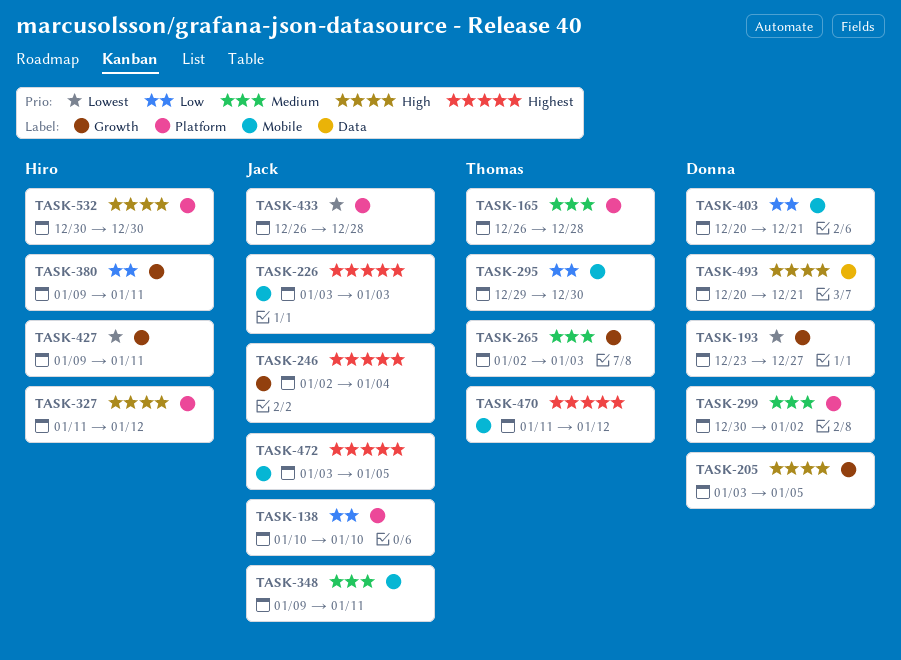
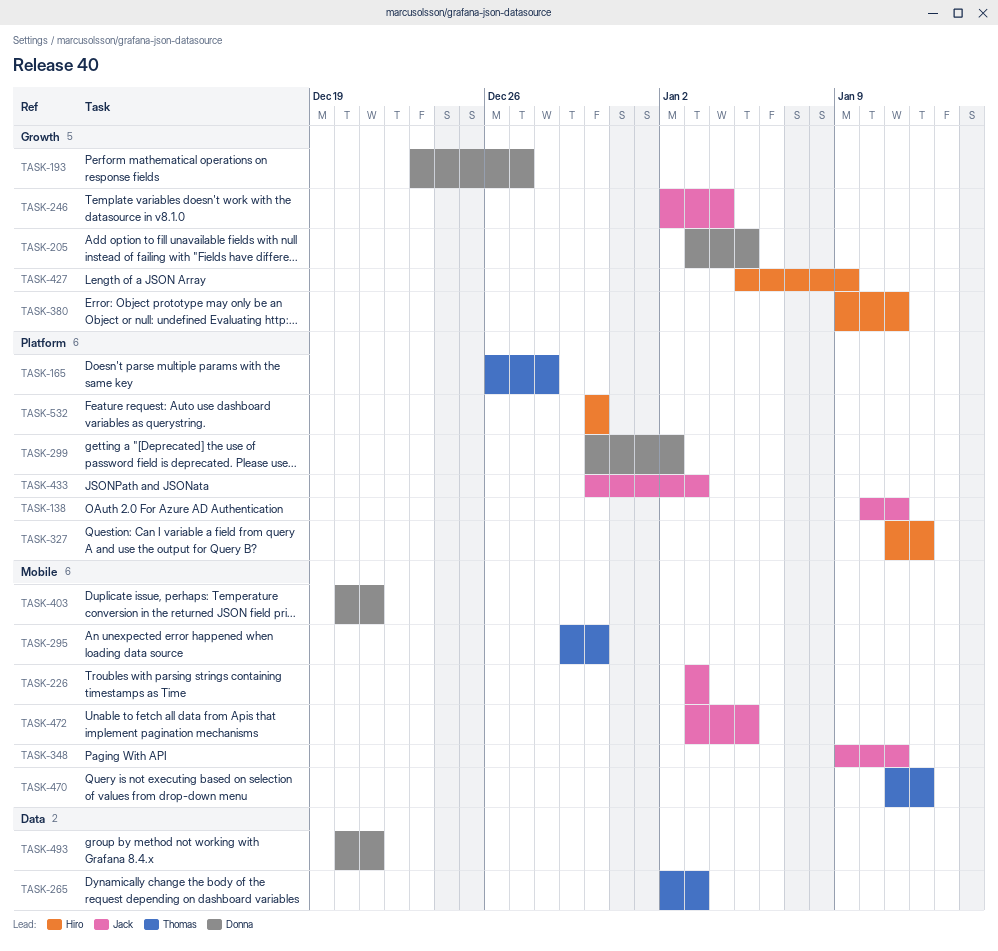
TASK-138, due: Jan 10 -> Jan 11
TASK-265, label: Growth -> Data
TASK-427, start: Jan 9 -> Jan 5
TASK-427, due: Jan 11 -> Jan 9
TASK-433, start: Dec 26 -> Dec 30
TASK-433, due: Dec 28 -> Jan 3

